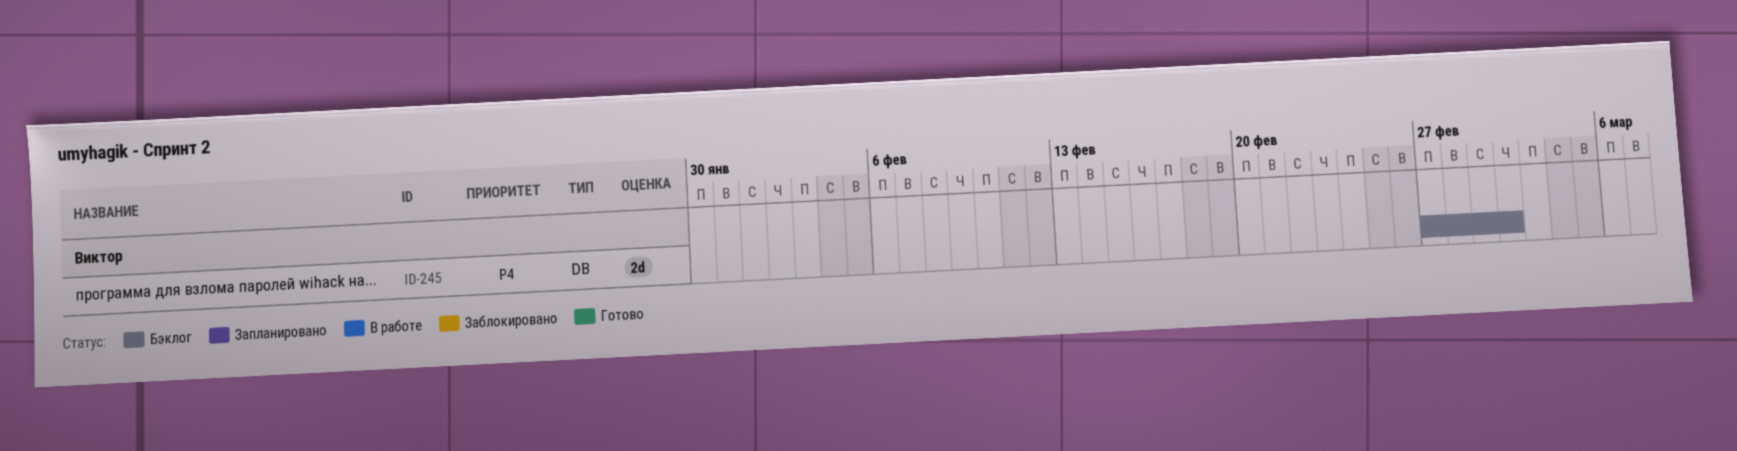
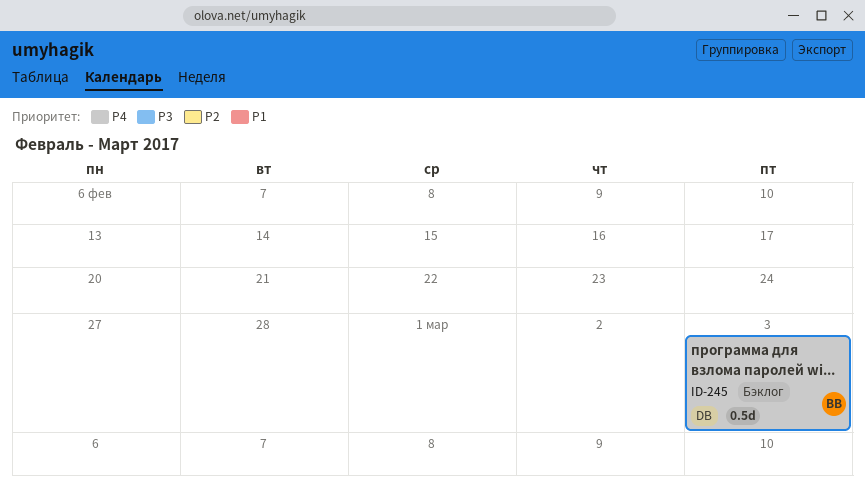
ID-245, estimate: 2d -> 0.5d
ID-245, due: Mar 2 -> Mar 3

